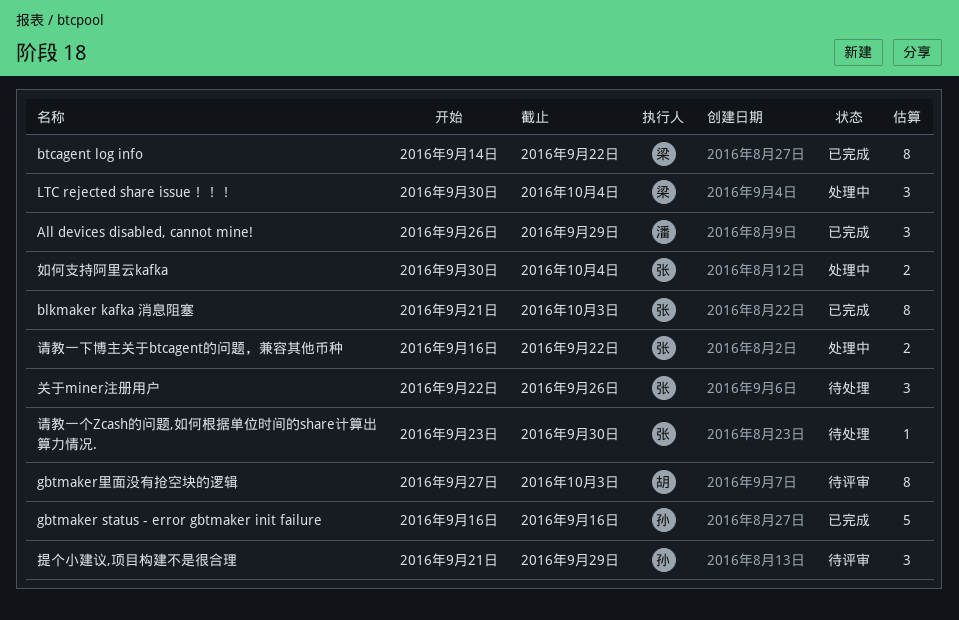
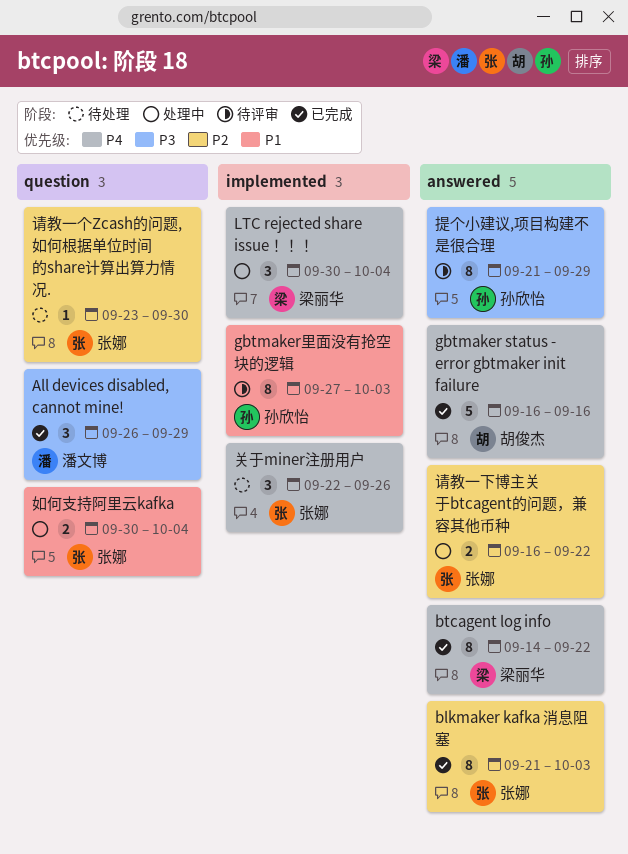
gbtmaker status - error gbtmaker init failure, owner: 孙欣怡 -> 胡俊杰
gbtmaker里面没有抢空块的逻辑, owner: 胡俊杰 -> 孙欣怡
提个小建议,项目构建不是很合理, estimate: 3 -> 8

